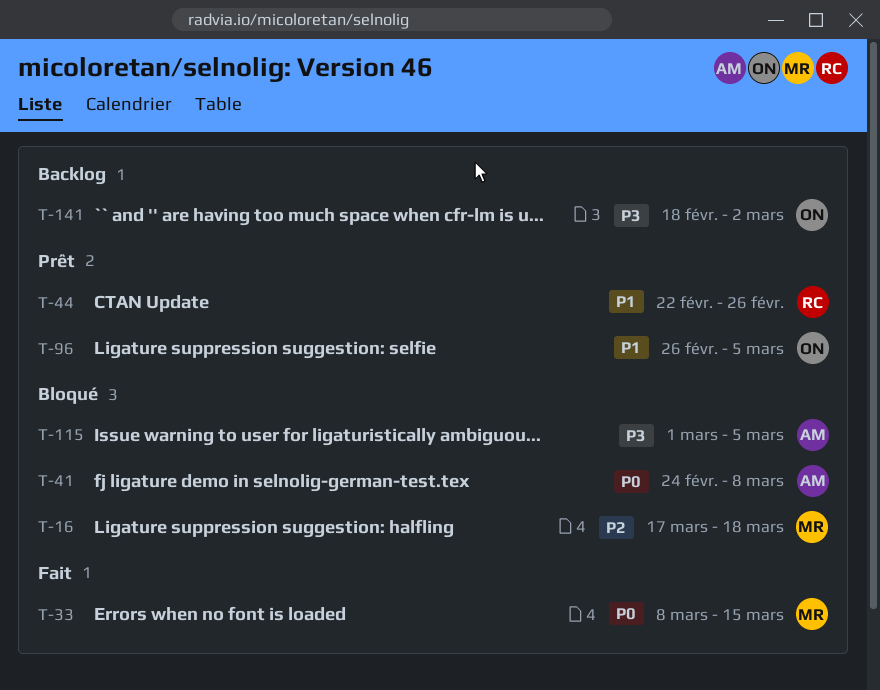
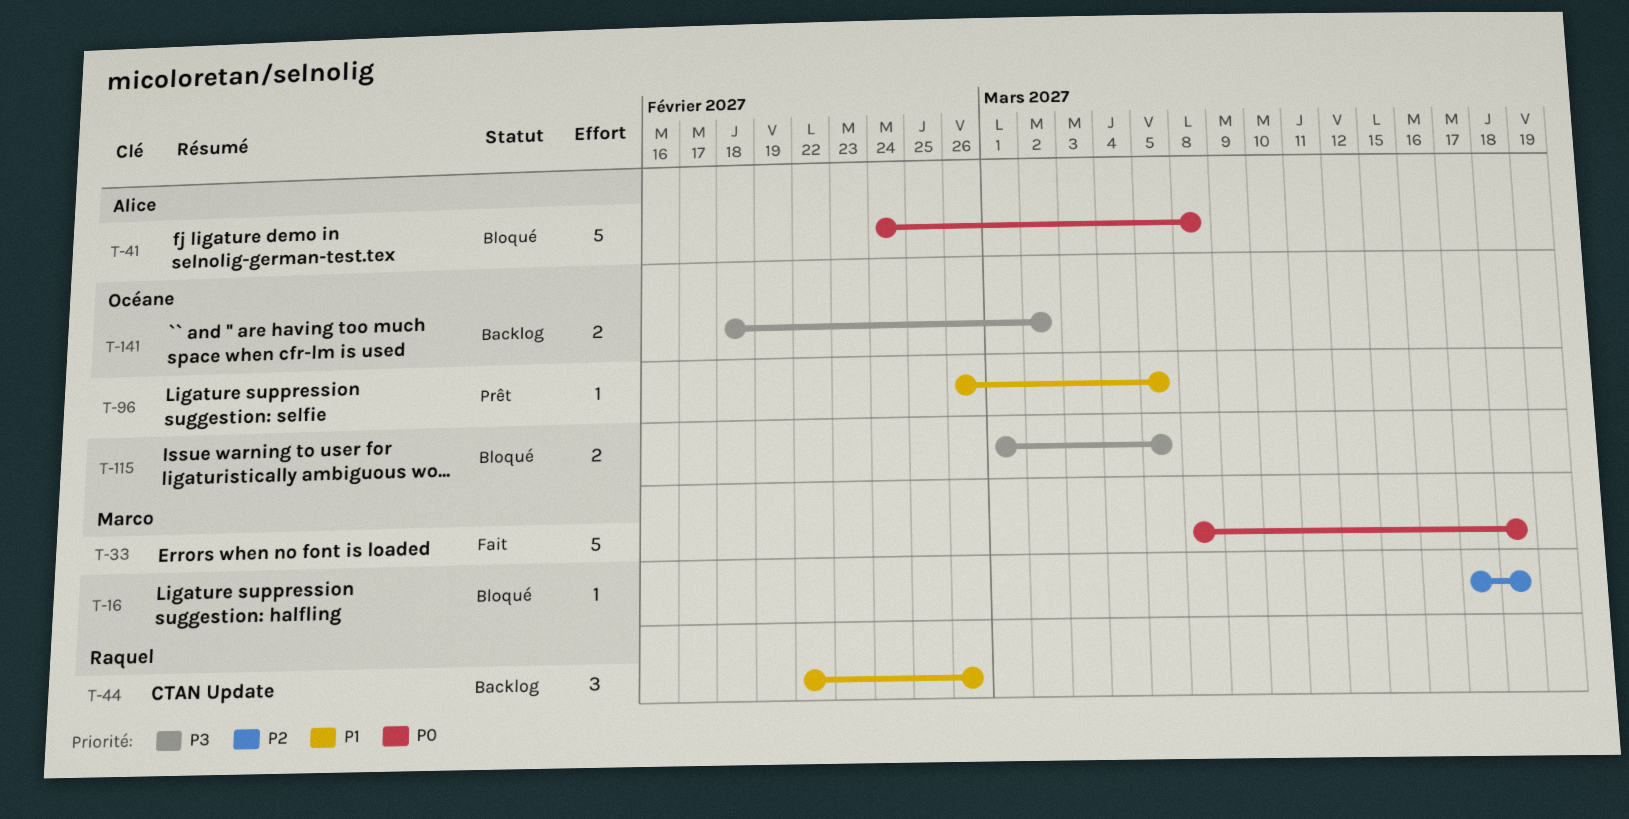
T-33, due: Mar 15 -> Mar 18
T-44, status: Prêt -> Backlog
T-115, owner: Alice -> Océane

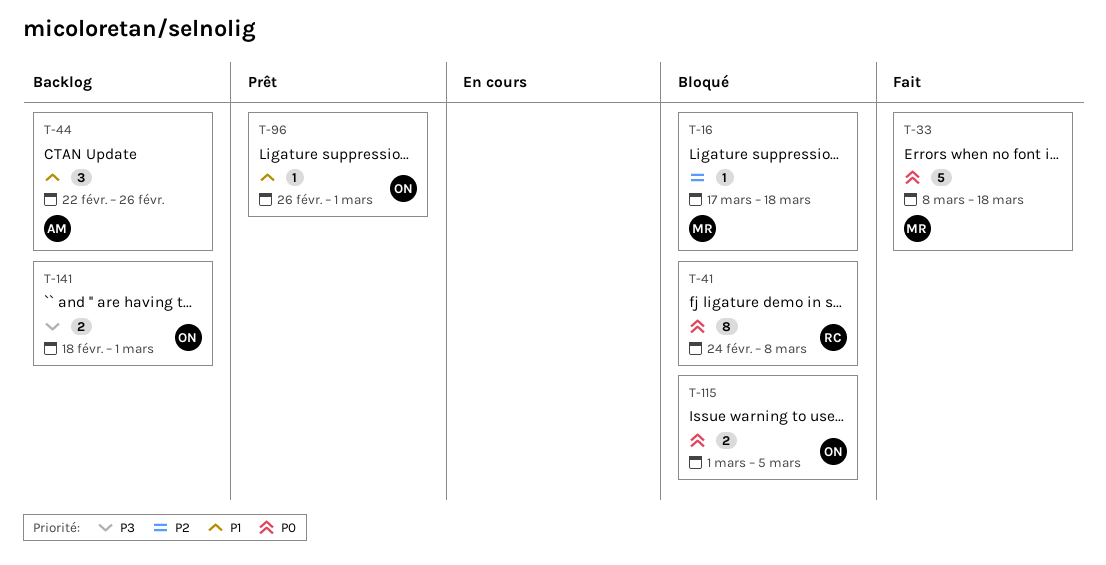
T-41, owner: Alice -> Raquel
T-41, estimate: 5 -> 8
T-44, owner: Raquel -> Alice
T-96, due: Mar 5 -> Mar 1
T-115, priority: P3 -> P0
T-141, due: Mar 2 -> Mar 1

